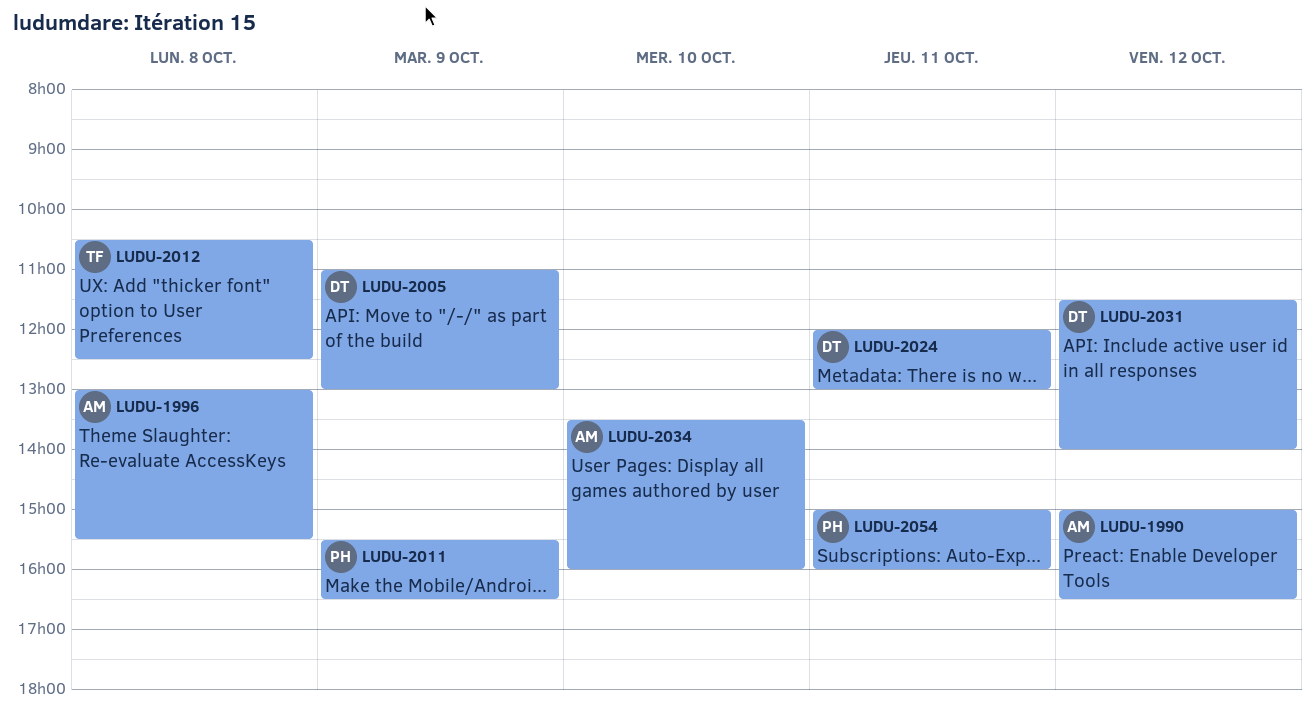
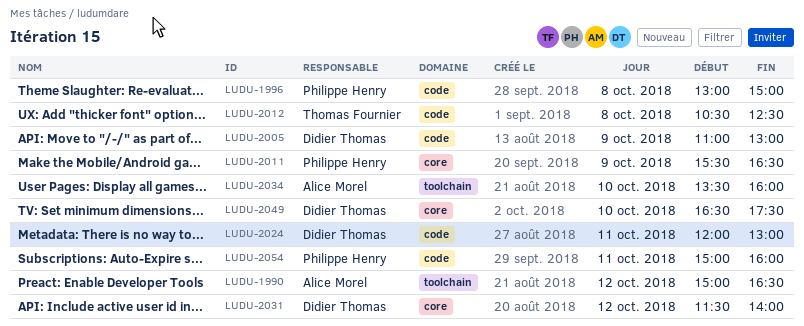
LUDU-1996, owner: Alice Morel -> Philippe Henry
LUDU-1996, ends: 15:30 -> 15:00
LUDU-2049: none -> present

